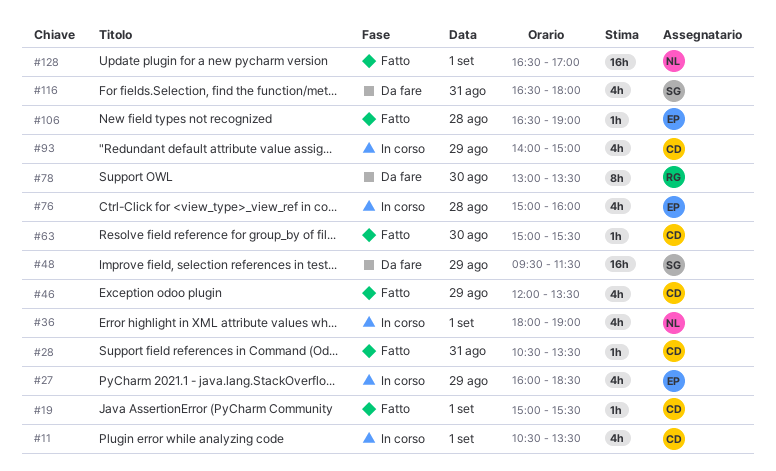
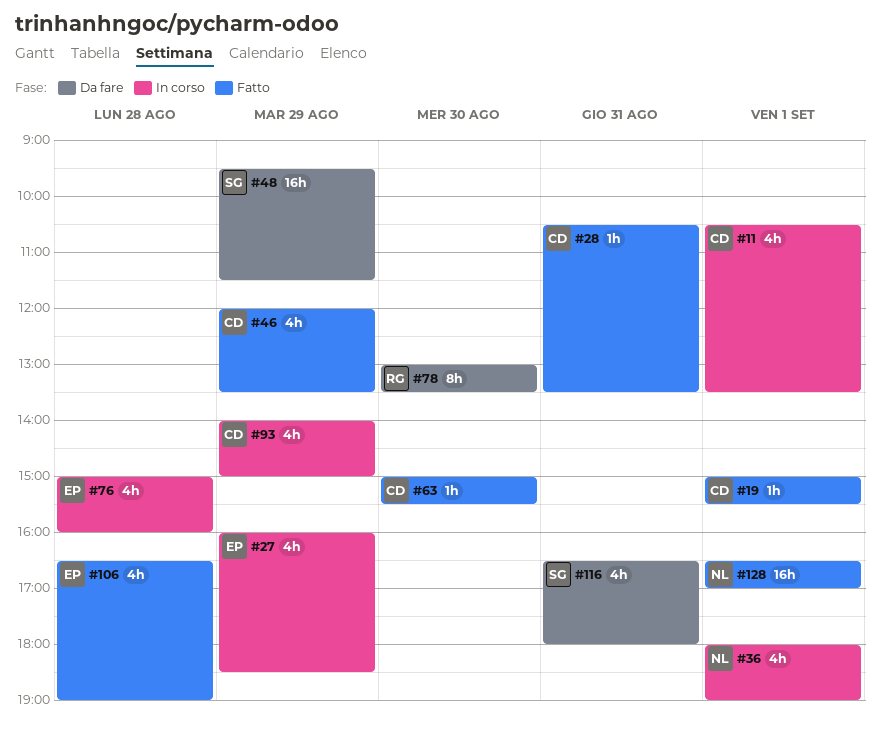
#106, estimate: 1h -> 4h

